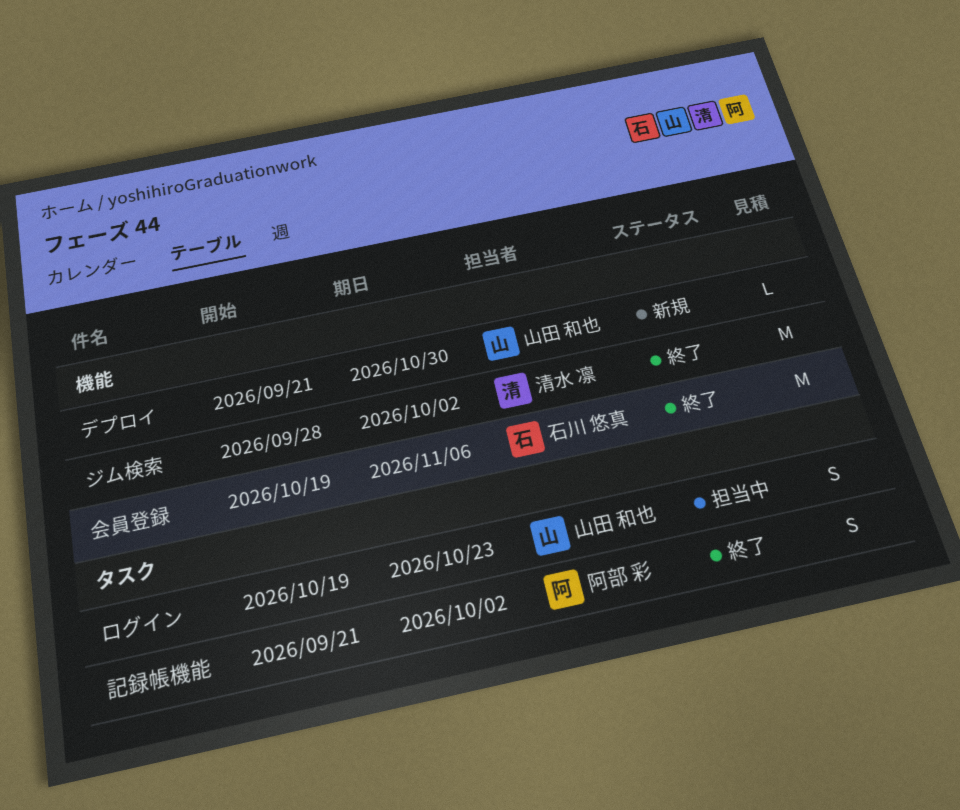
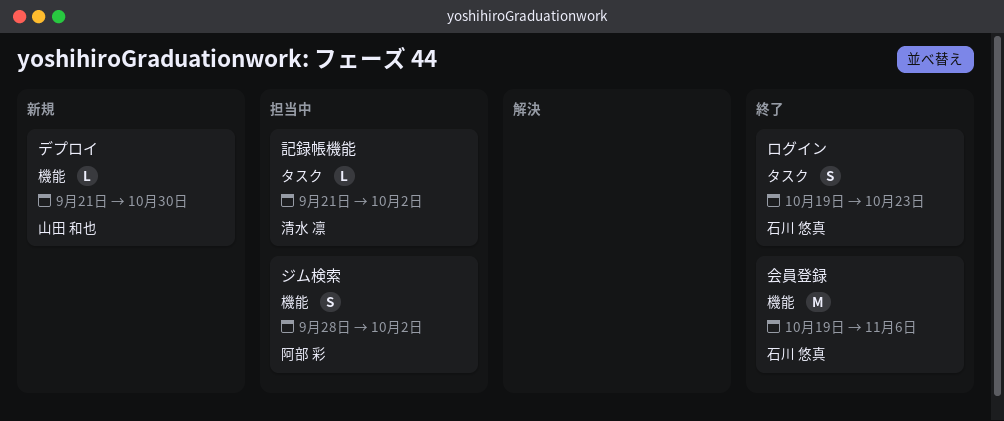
ジム検索, status: 終了 -> 担当中
ジム検索, owner: 清水 凛 -> 阿部 彩
ジム検索, estimate: M -> S
ログイン, status: 担当中 -> 終了
ログイン, owner: 山田 和也 -> 石川 悠真
記録帳機能, status: 終了 -> 担当中
記録帳機能, owner: 阿部 彩 -> 清水 凛
記録帳機能, estimate: S -> L

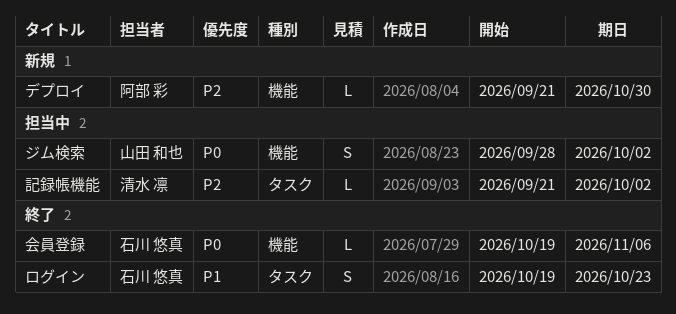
ジム検索, owner: 阿部 彩 -> 山田 和也
デプロイ, owner: 山田 和也 -> 阿部 彩
会員登録, estimate: M -> L

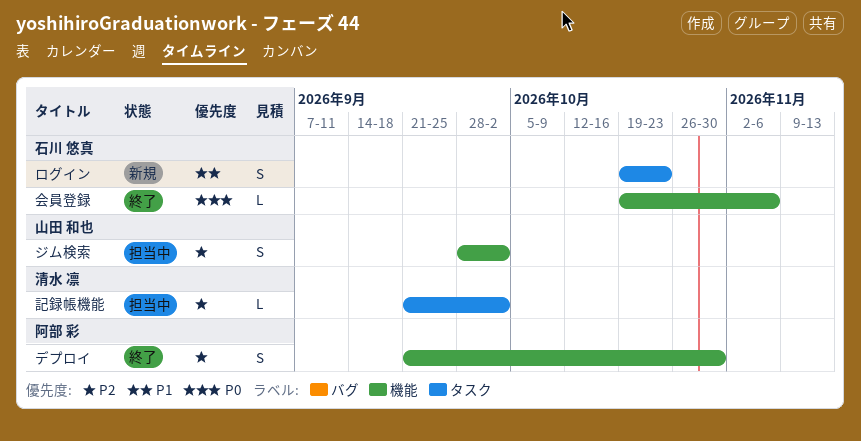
ジム検索, priority: P0 -> P2
デプロイ, status: 新規 -> 終了
デプロイ, estimate: L -> S
ログイン, status: 終了 -> 新規

